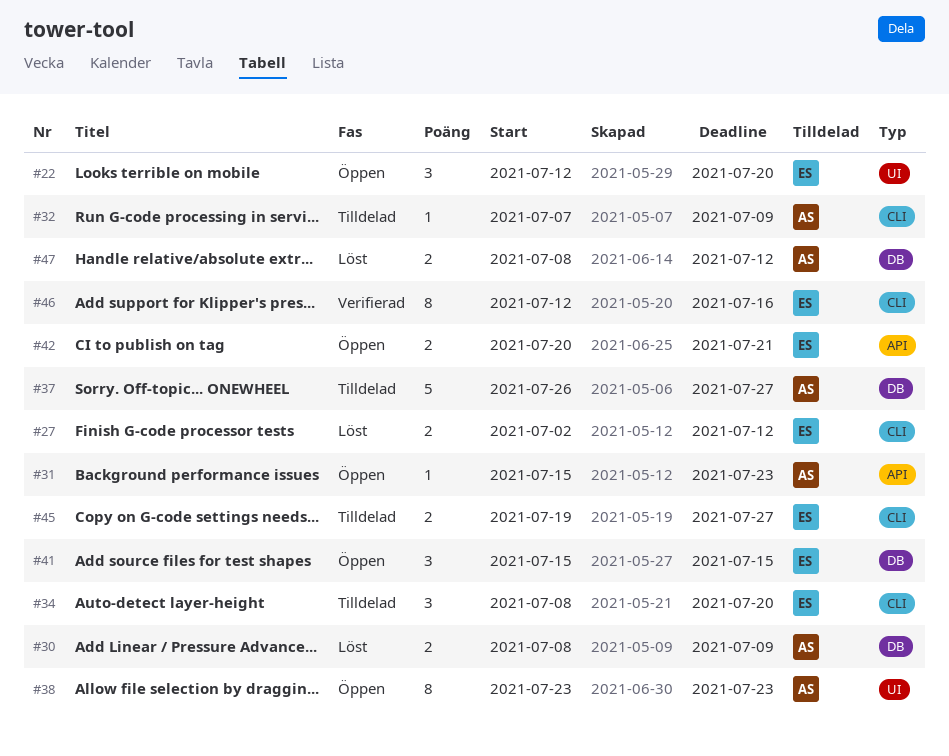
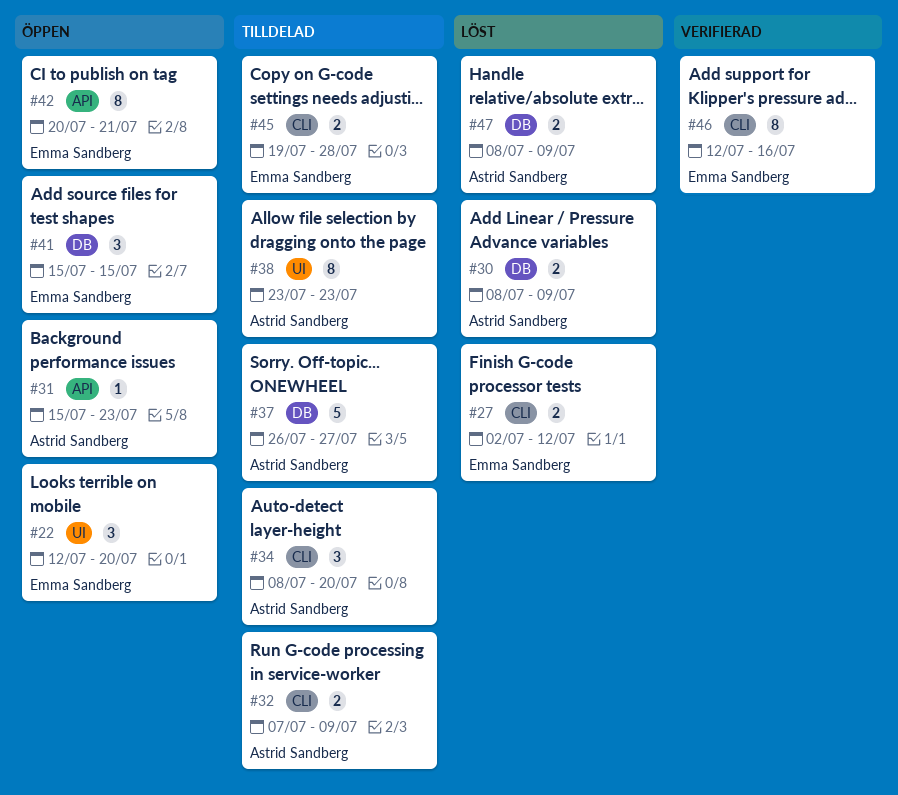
#32, estimate: 1 -> 2
#34, owner: Emma Sandberg -> Astrid Sandberg
#38, status: Öppen -> Tilldelad
#42, estimate: 2 -> 8
#45, due: Jul 27 -> Jul 28
#47, due: Jul 12 -> Jul 9

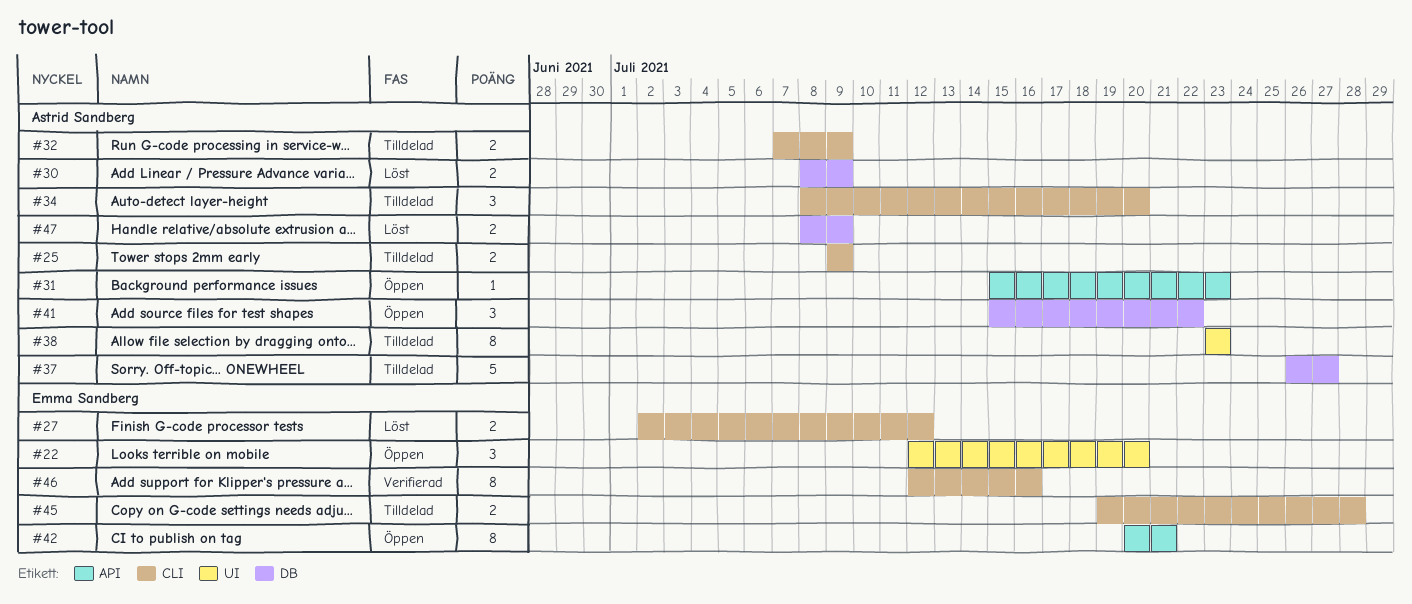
#25: none -> present
#41, owner: Emma Sandberg -> Astrid Sandberg
#41, due: Jul 15 -> Jul 22

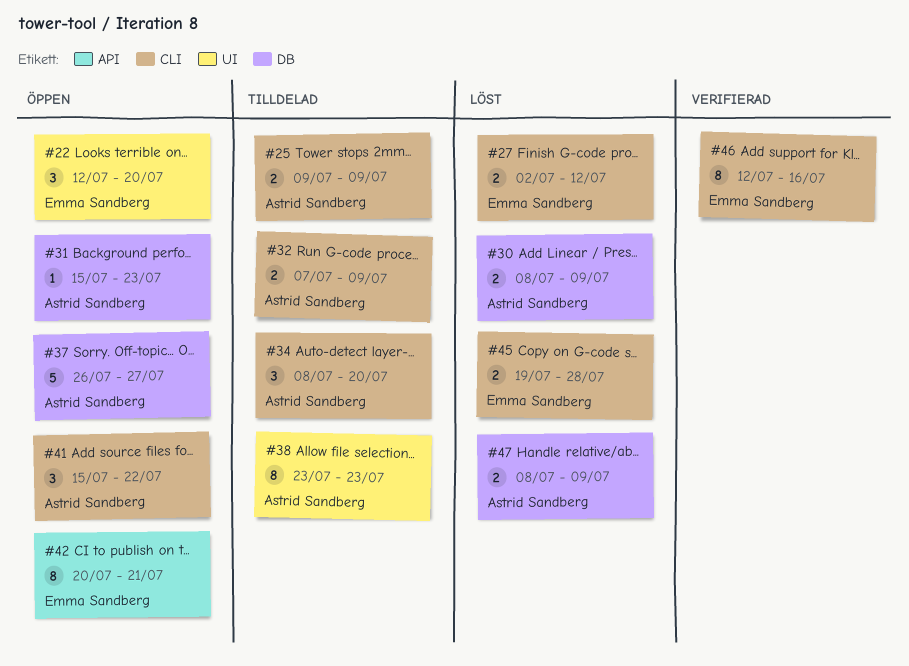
#31, label: API -> DB
#37, status: Tilldelad -> Öppen
#41, label: DB -> CLI
#45, status: Tilldelad -> Löst

